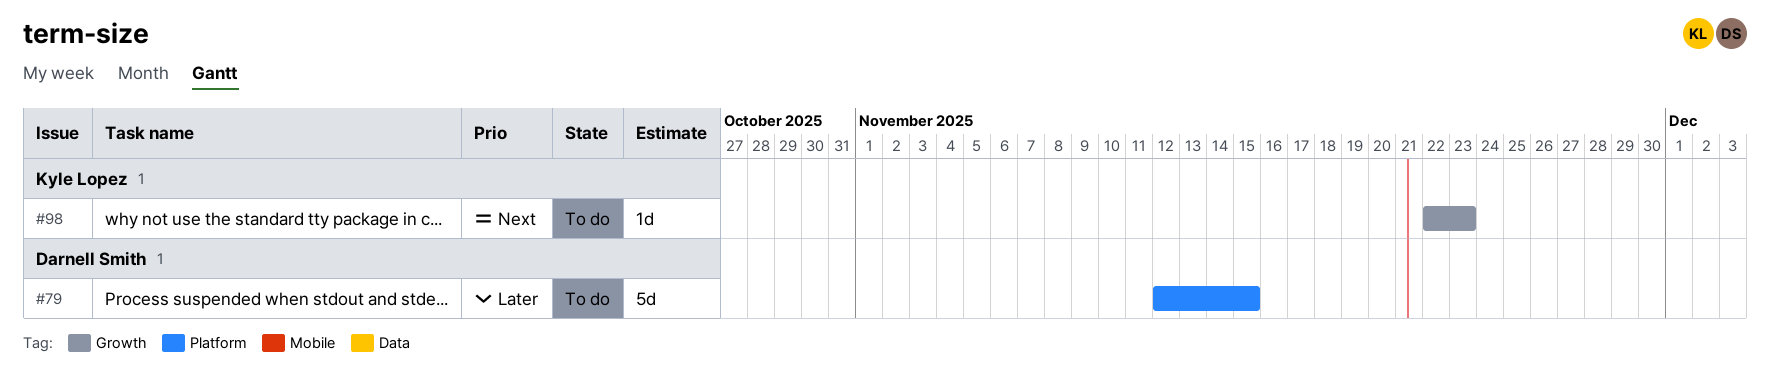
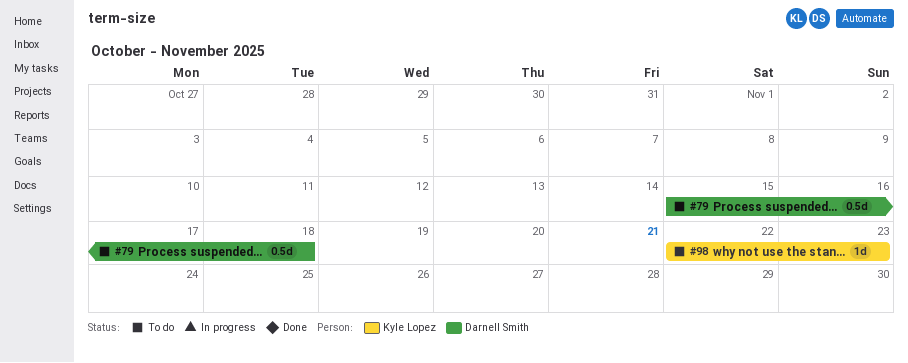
#79, estimate: 5d -> 0.5d
#79, start: Nov 12 -> Nov 15
#79, due: Nov 15 -> Nov 18

